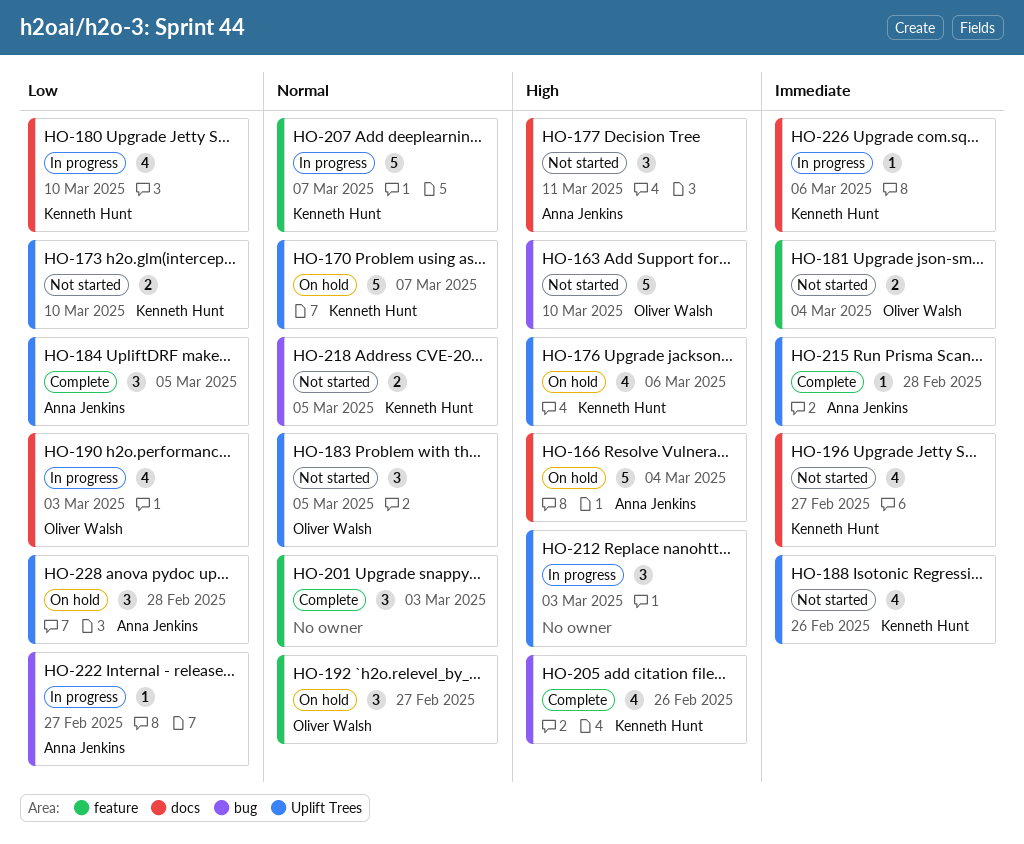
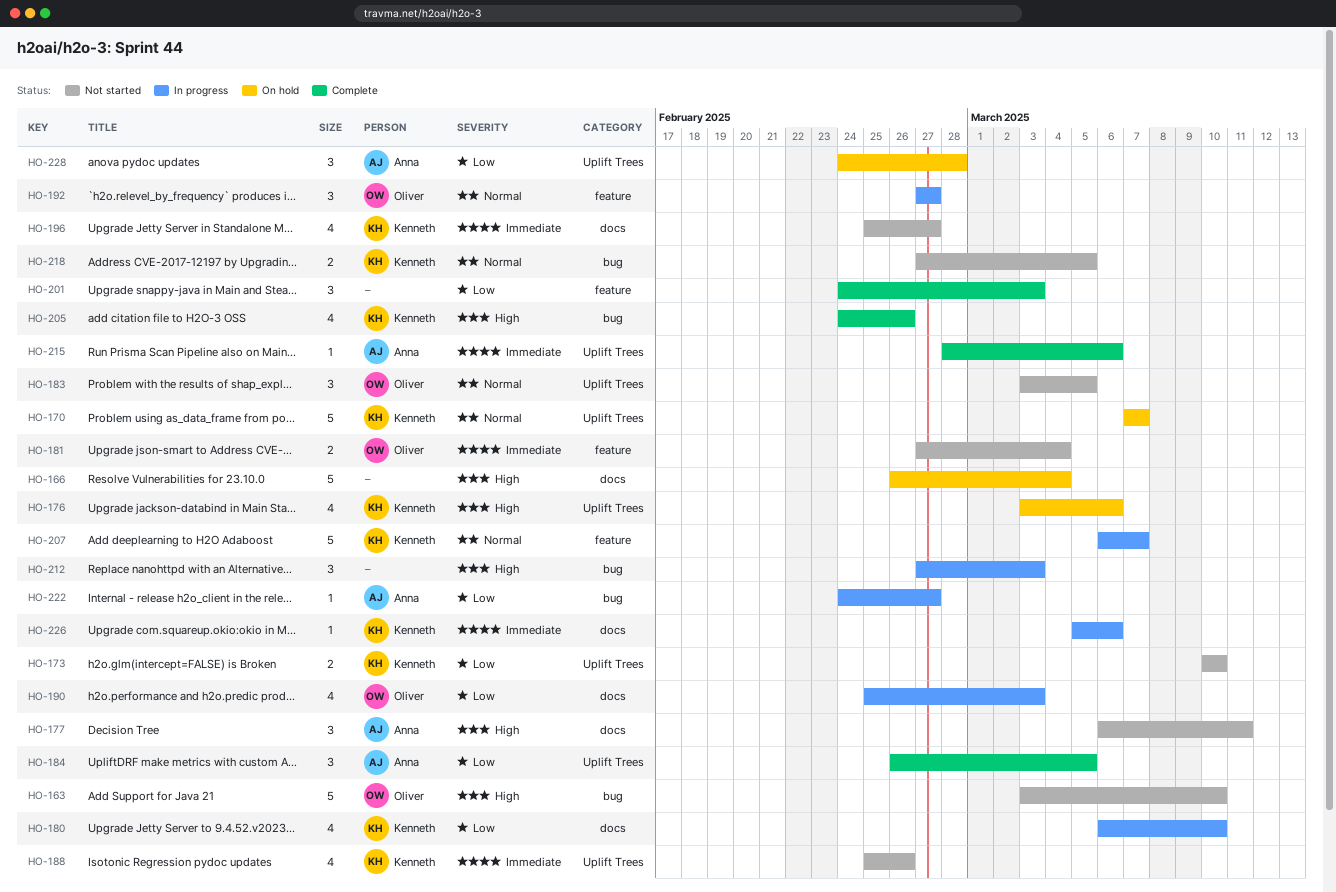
HO-166, owner: Anna Jenkins -> none
HO-192, status: On hold -> In progress
HO-201, priority: Normal -> Low
HO-212, label: Uplift Trees -> bug
HO-215, due: Feb 28 -> Mar 6

